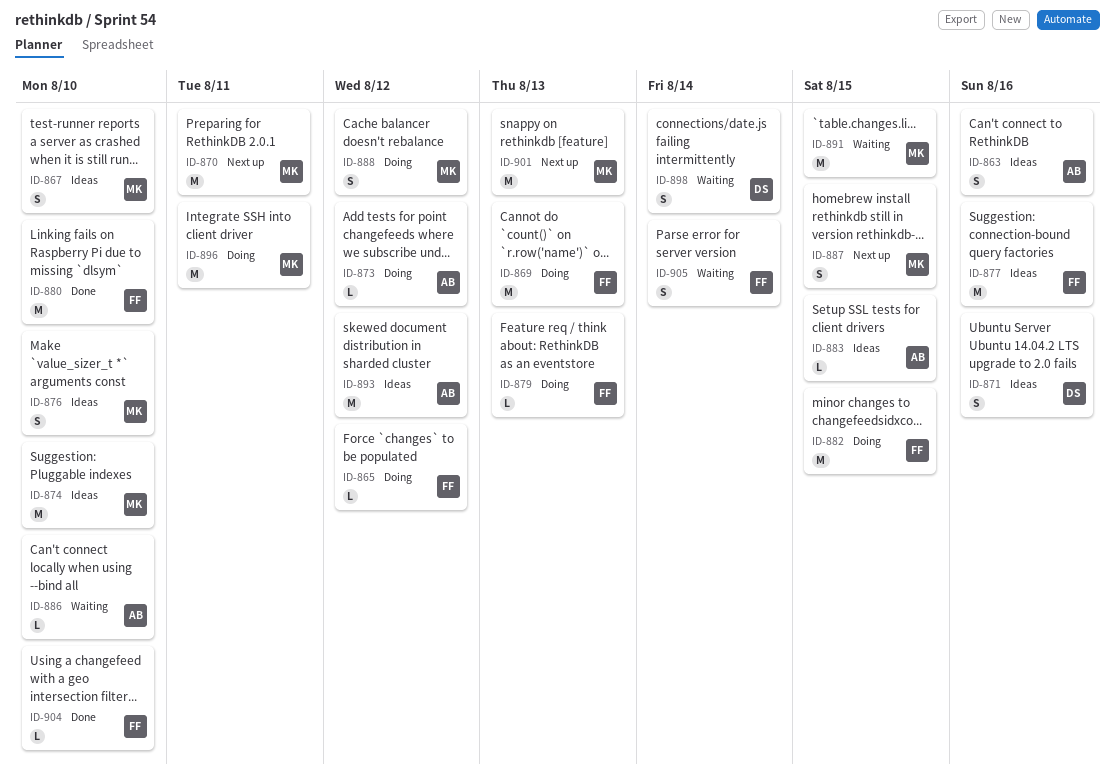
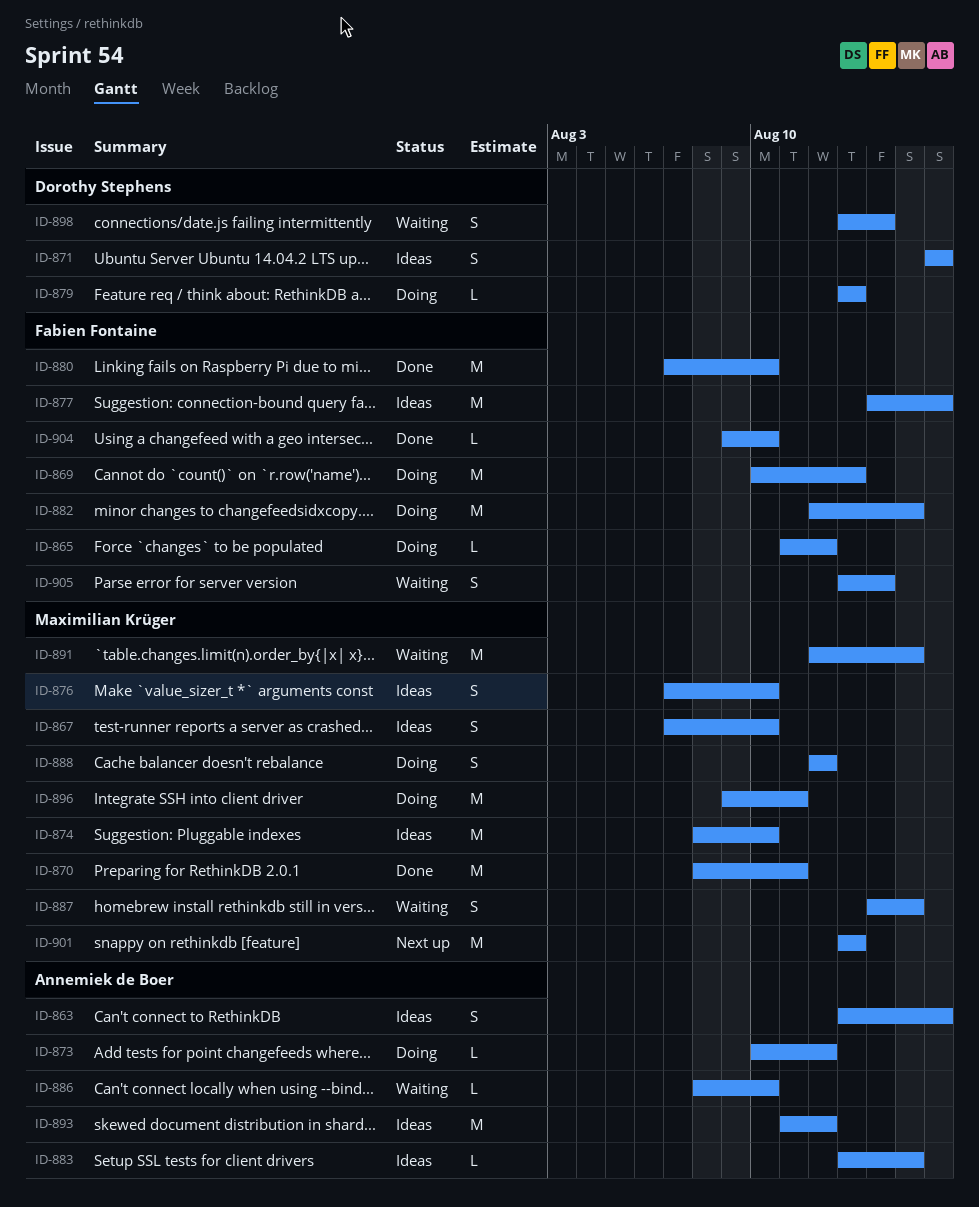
ID-870, status: Next up -> Done
ID-879, owner: Fabien Fontaine -> Dorothy Stephens
ID-887, status: Next up -> Waiting

